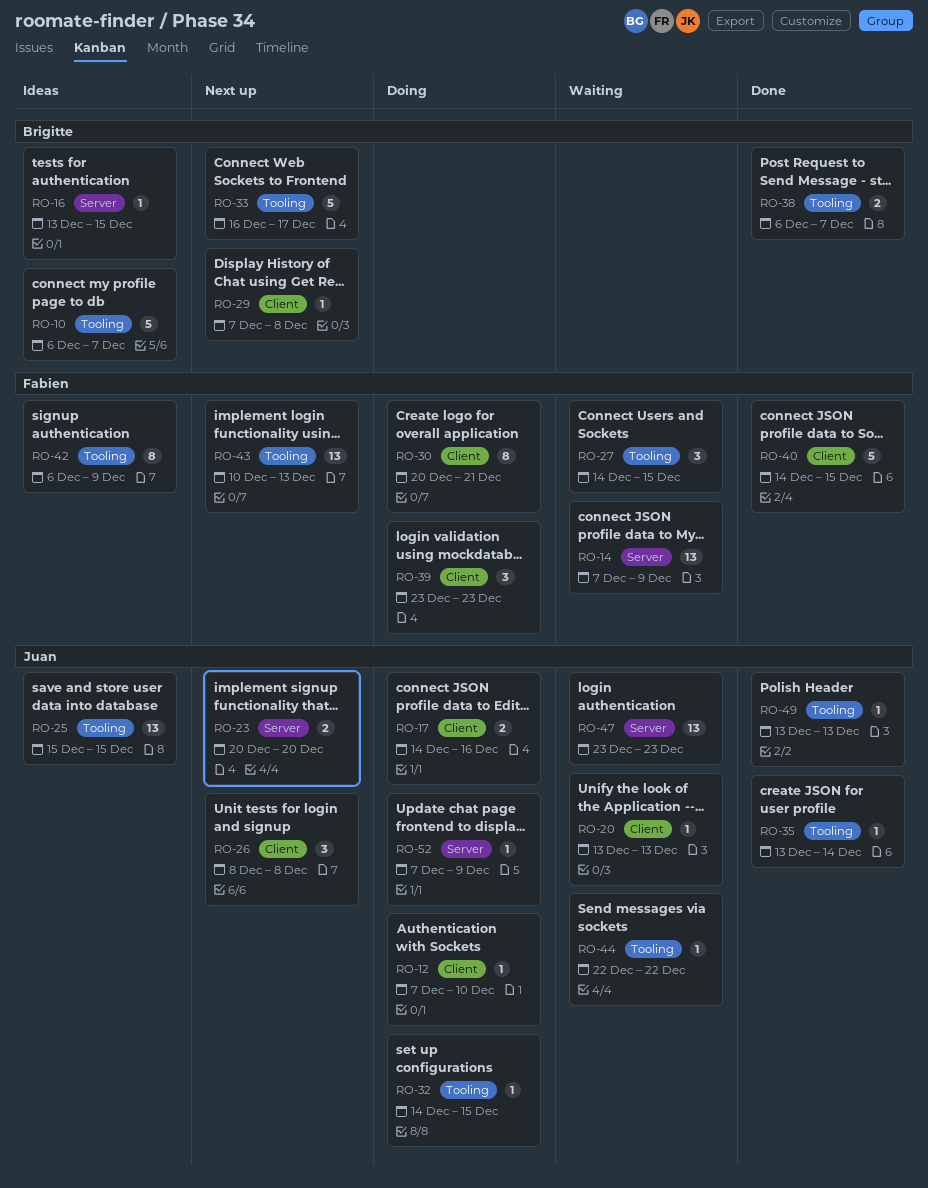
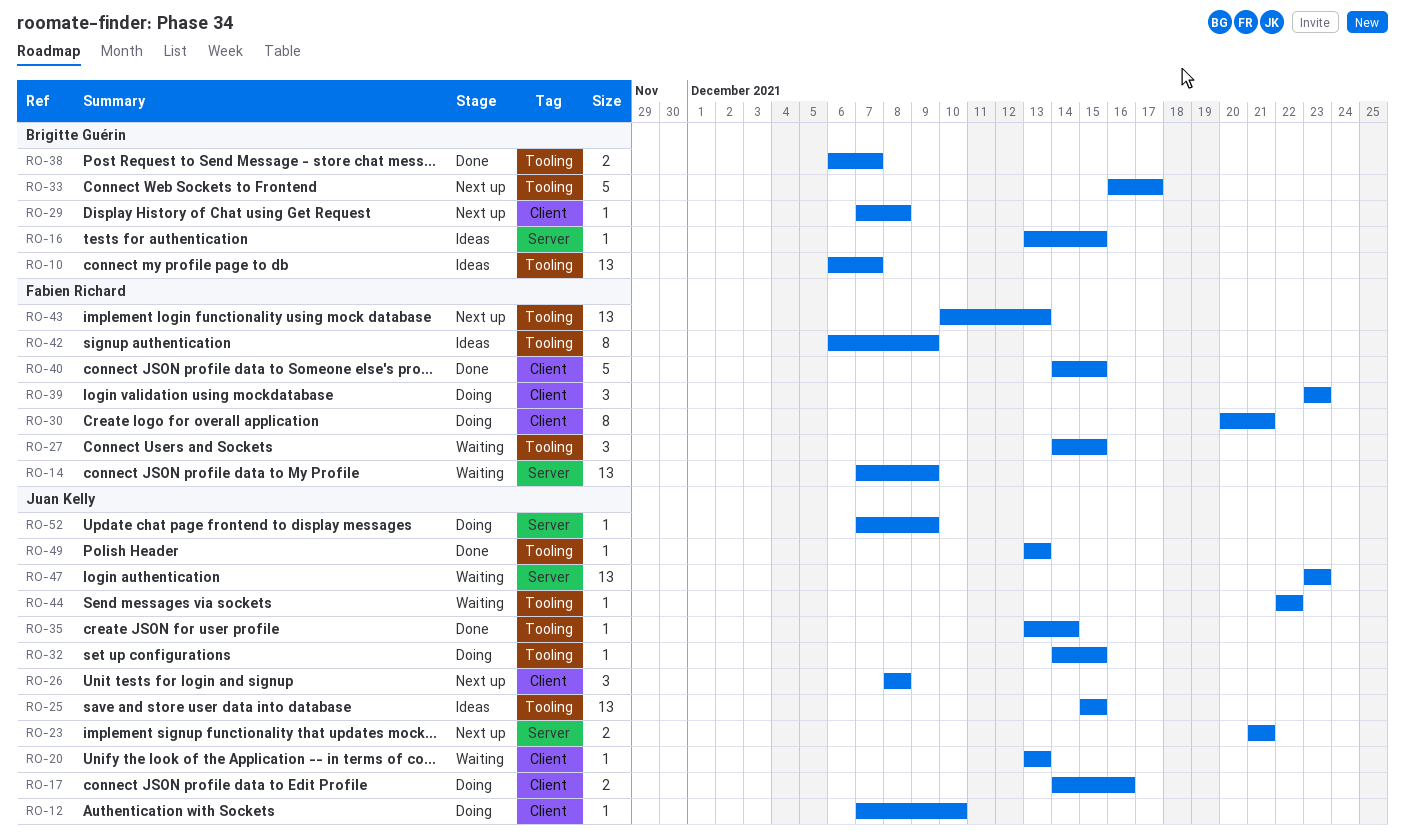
RO-10, estimate: 5 -> 13
RO-23, start: Dec 20 -> Dec 21
RO-23, due: Dec 20 -> Dec 21

